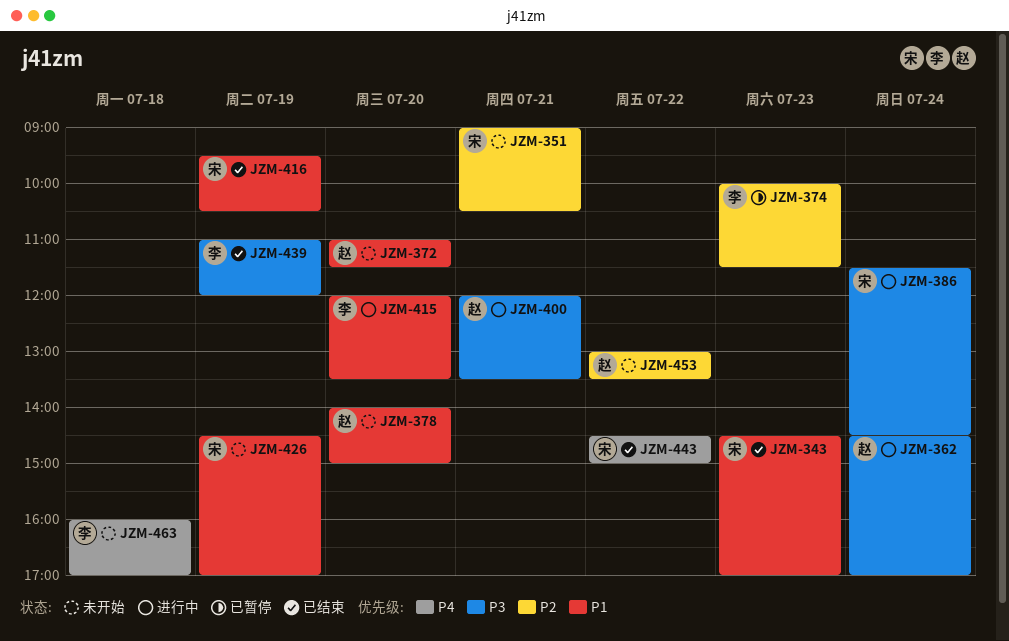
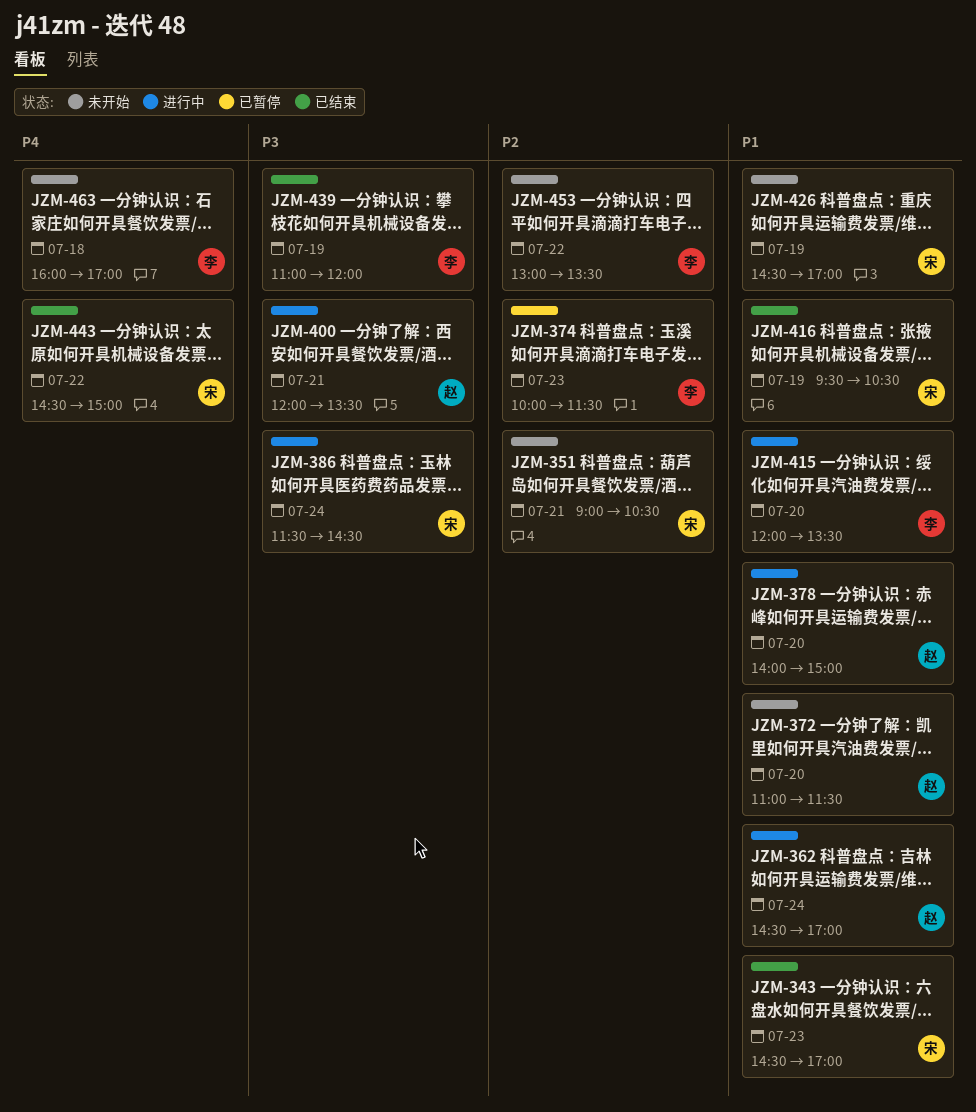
JZM-362, priority: P3 -> P1
JZM-378, status: 未开始 -> 进行中
JZM-453, owner: 赵 -> 李

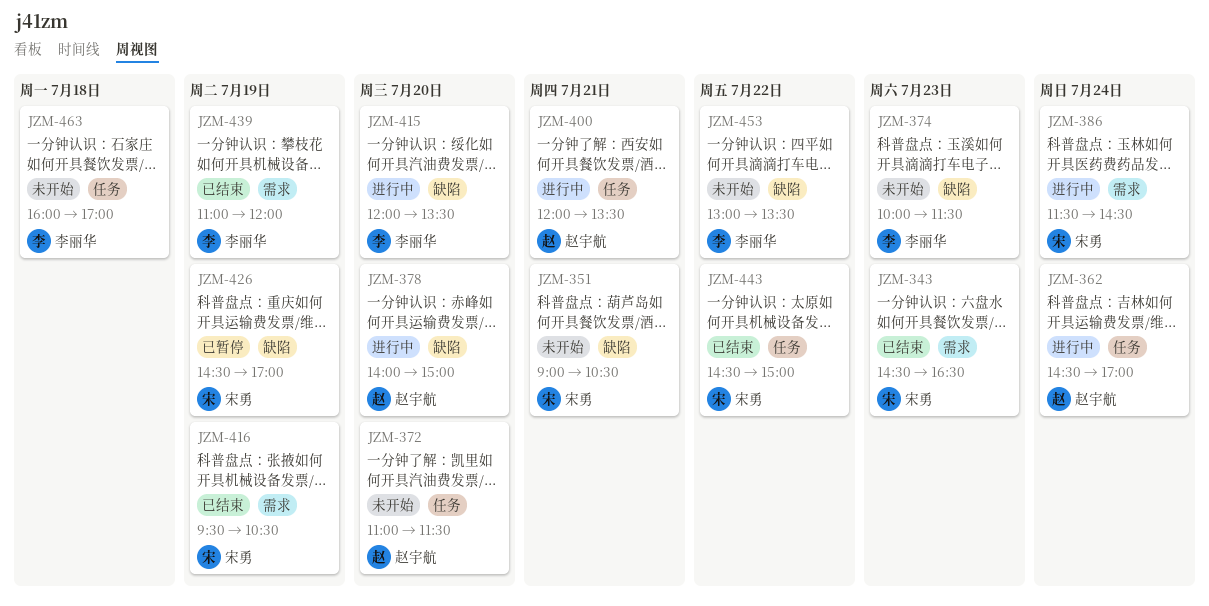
JZM-343, ends: 17:00 -> 16:30
JZM-374, status: 已暂停 -> 未开始
JZM-426, status: 未开始 -> 已暂停

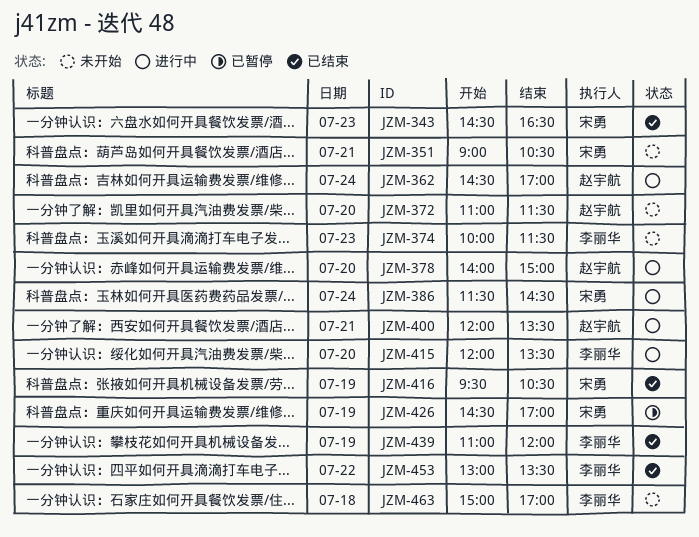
JZM-443: present -> none
JZM-453, status: 未开始 -> 已结束
JZM-463, begins: 16:00 -> 15:00

